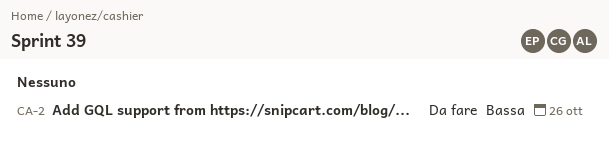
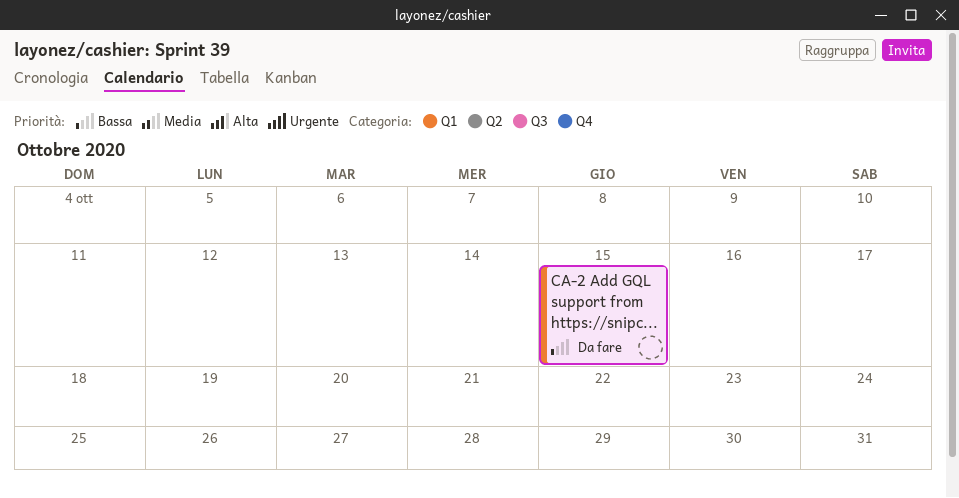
CA-2, due: Oct 26 -> Oct 15

